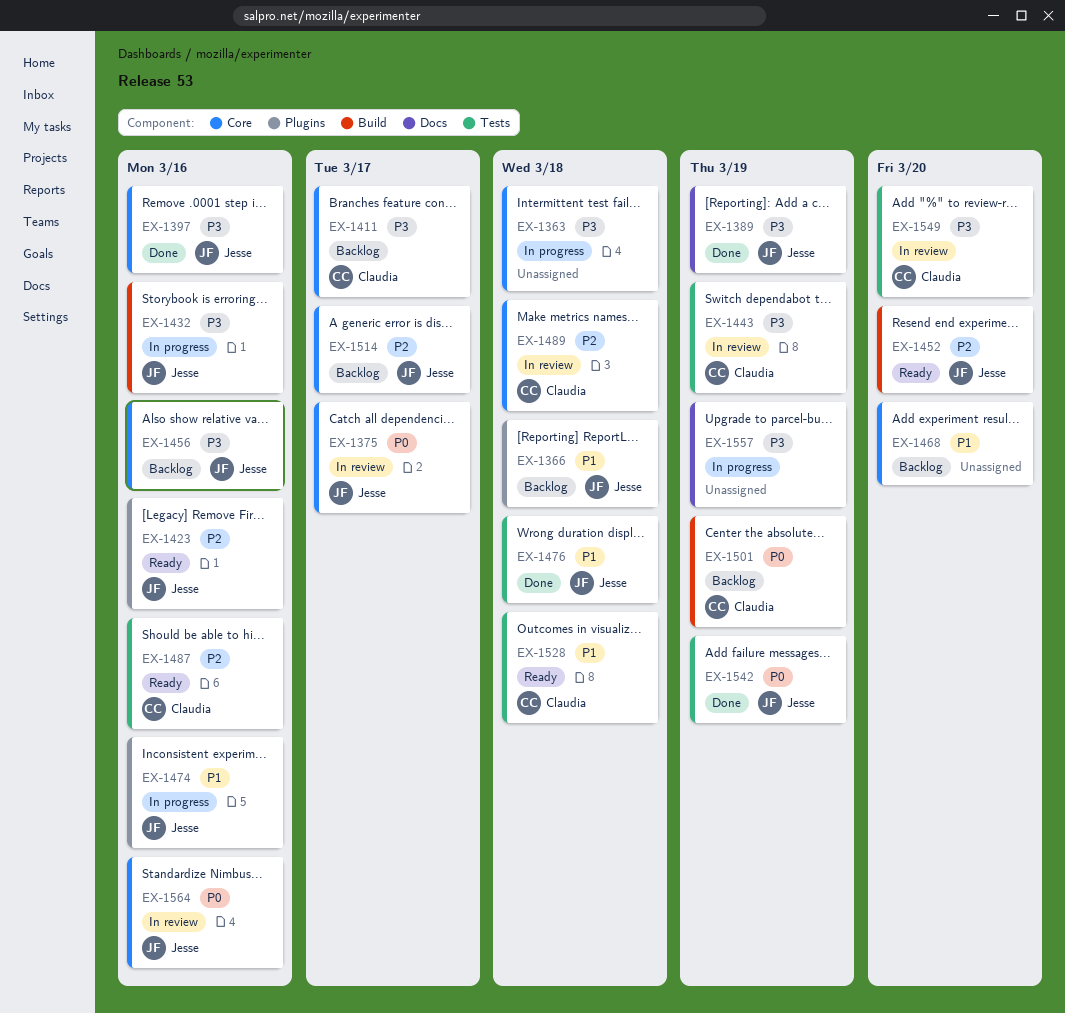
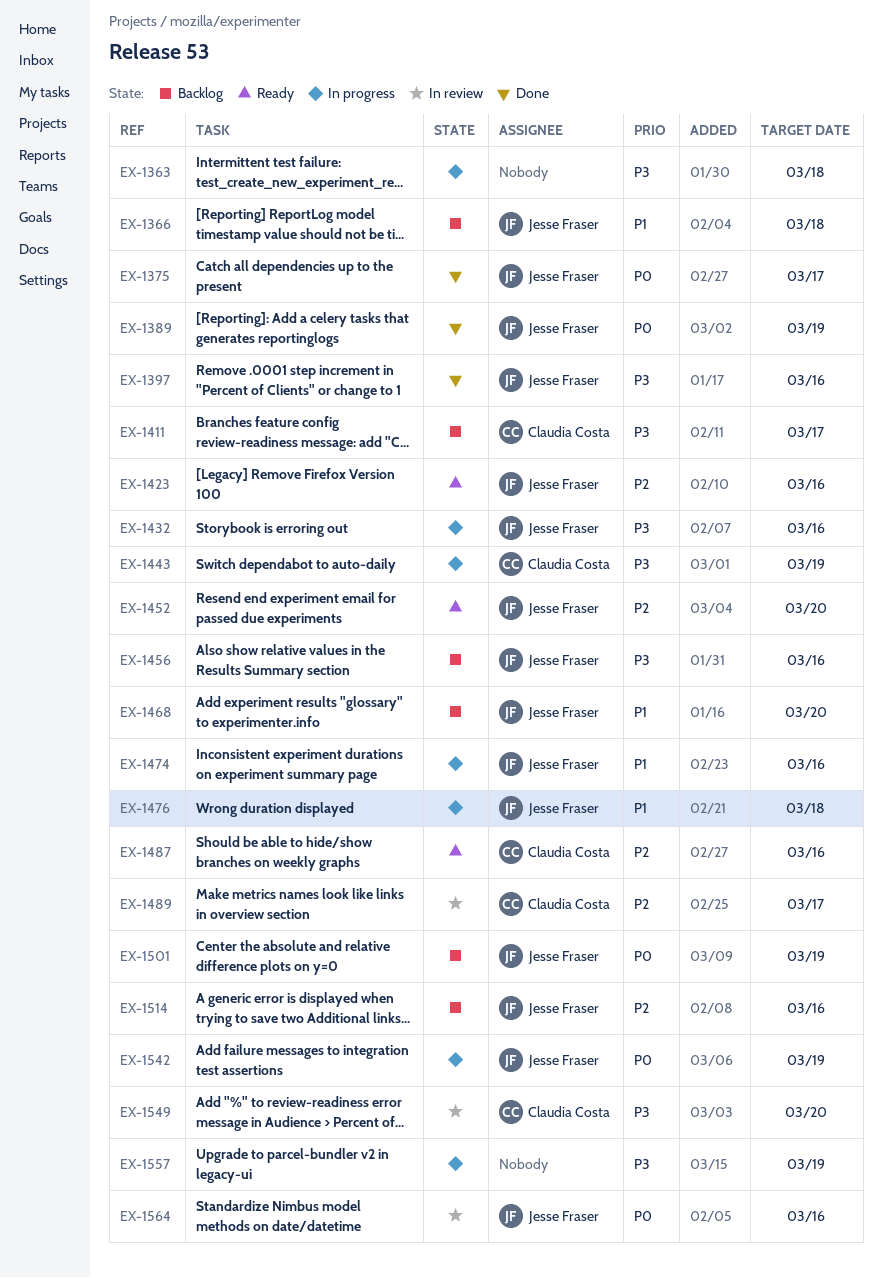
EX-1375, status: In review -> Done
EX-1389, priority: P3 -> P0
EX-1443, status: In review -> In progress
EX-1468, owner: none -> Jesse Fraser
EX-1476, status: Done -> In progress
EX-1489, due: Mar 18 -> Mar 17
EX-1501, owner: Claudia Costa -> Jesse Fraser
EX-1514, due: Mar 17 -> Mar 16
EX-1528: present -> none
EX-1542, status: Done -> In progress

